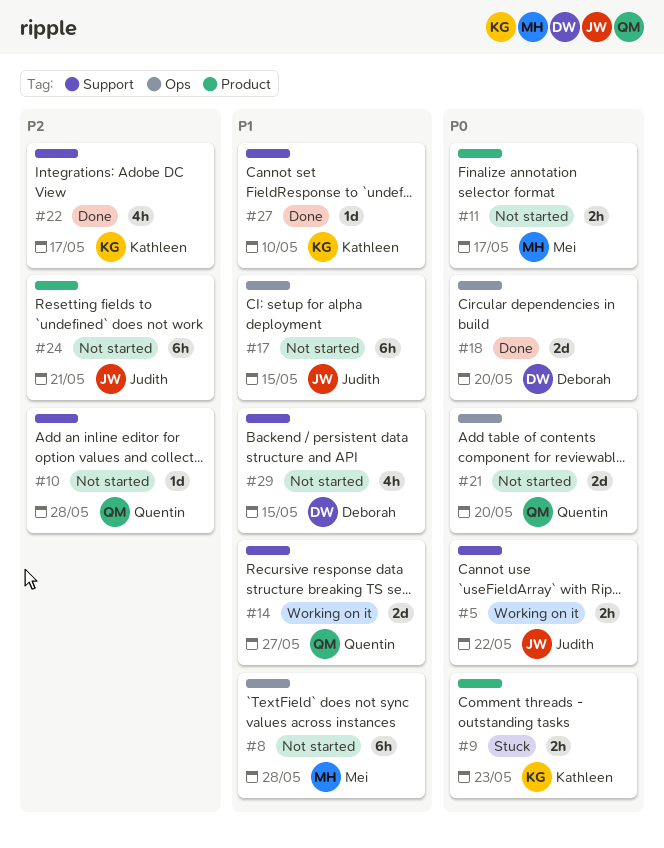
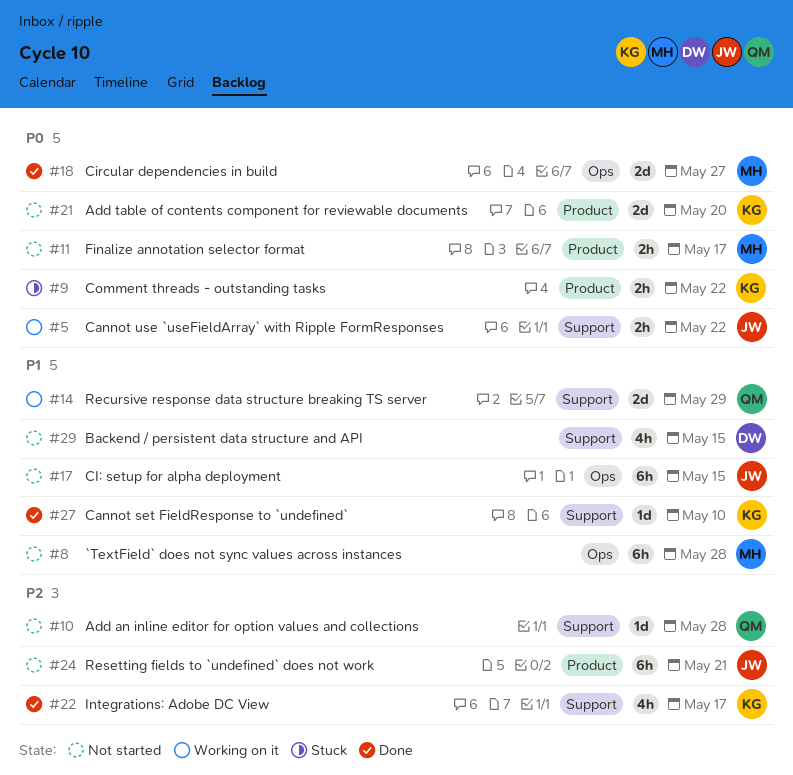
#9, due: May 23 -> May 22
#14, due: May 27 -> May 29
#18, owner: Deborah -> Mei
#18, due: May 20 -> May 27
#21, owner: Quentin -> Kathleen
#21, label: Ops -> Product

